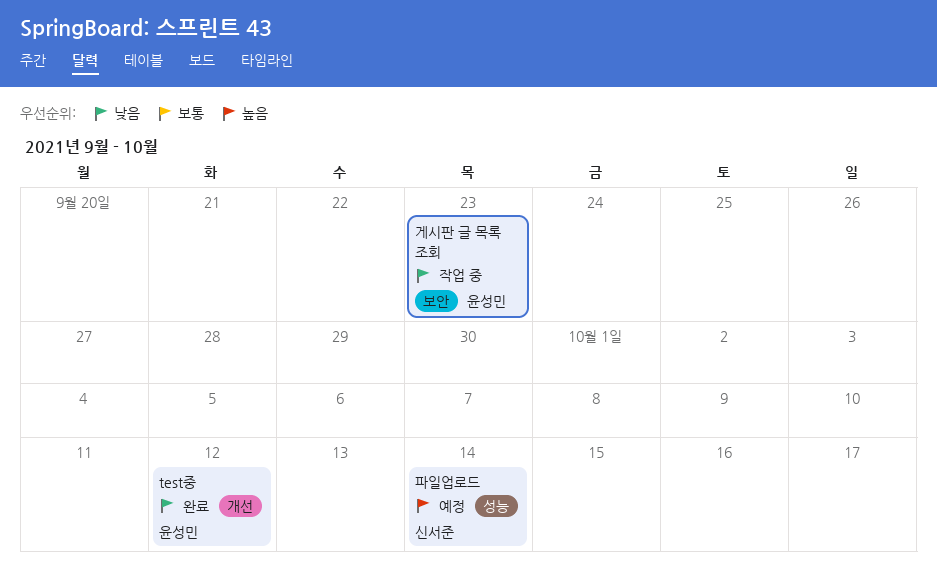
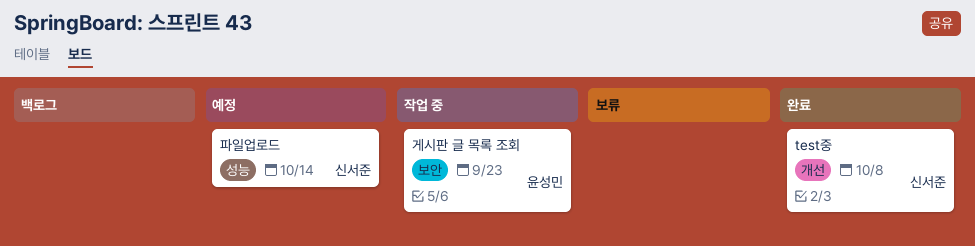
test중, owner: 윤성민 -> 신서준
test중, due: Oct 12 -> Oct 8

